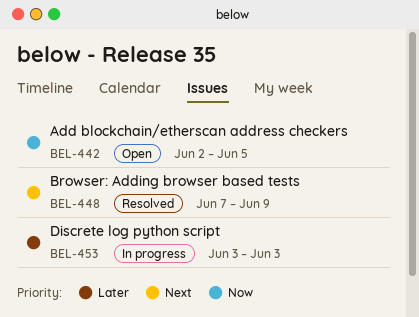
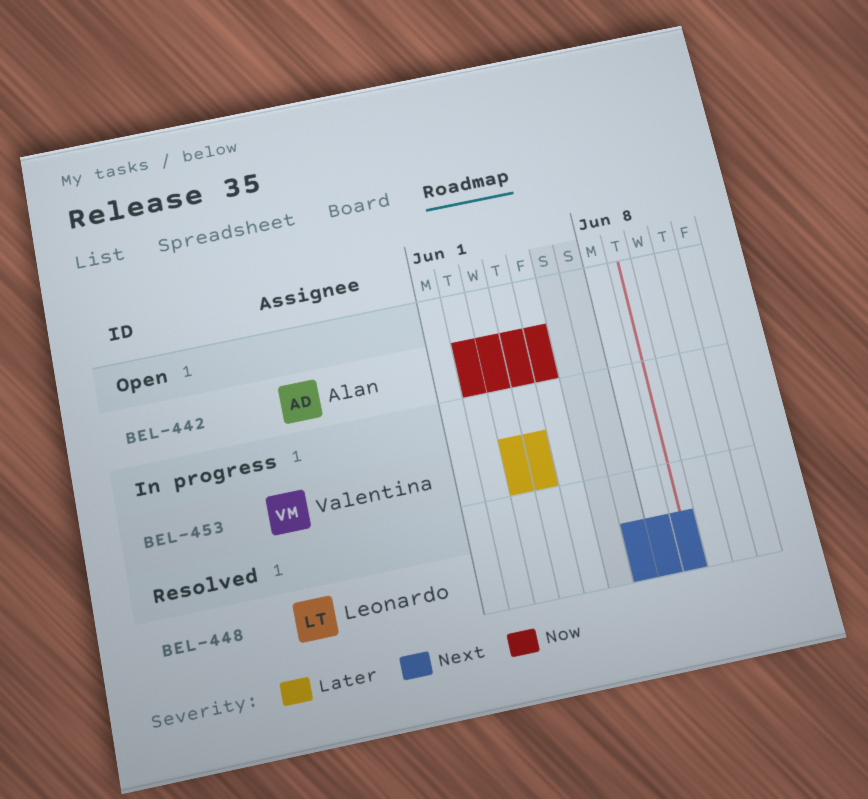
BEL-453, due: Jun 3 -> Jun 4

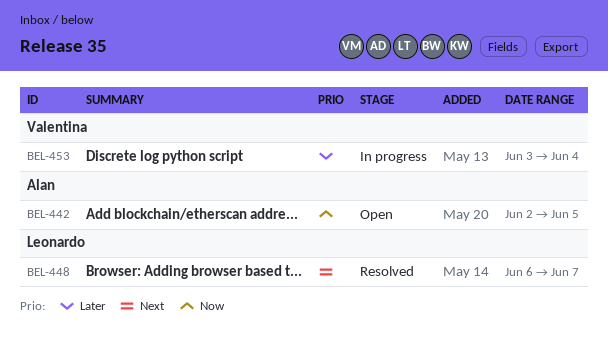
BEL-448, start: Jun 7 -> Jun 6
BEL-448, due: Jun 9 -> Jun 7

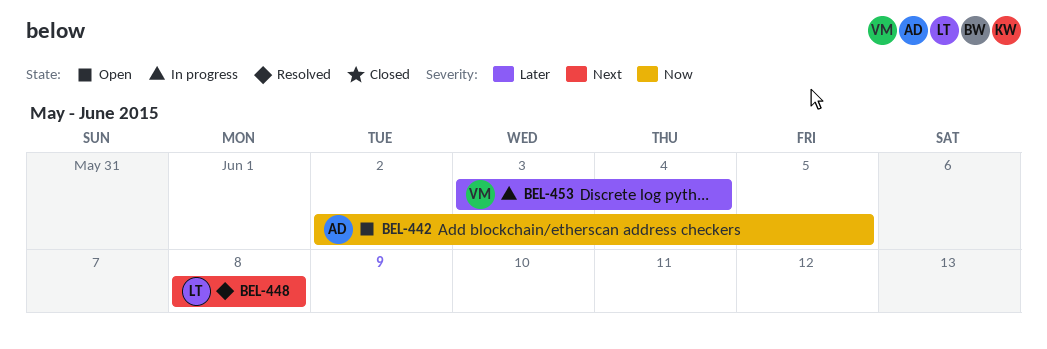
BEL-448, start: Jun 6 -> Jun 8
BEL-448, due: Jun 7 -> Jun 8

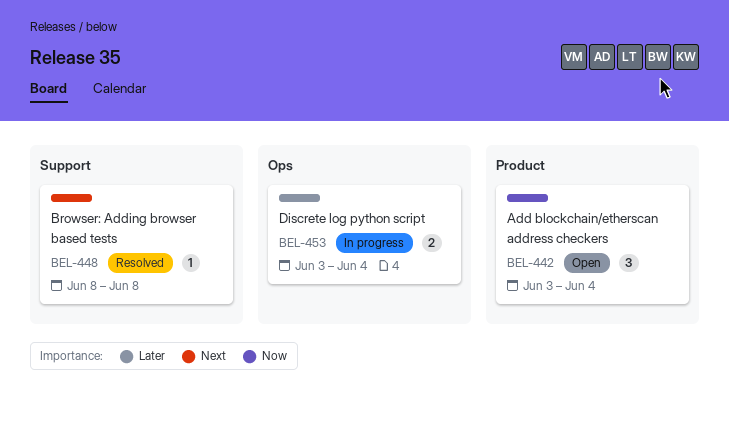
BEL-442, start: Jun 2 -> Jun 3
BEL-442, due: Jun 5 -> Jun 4

